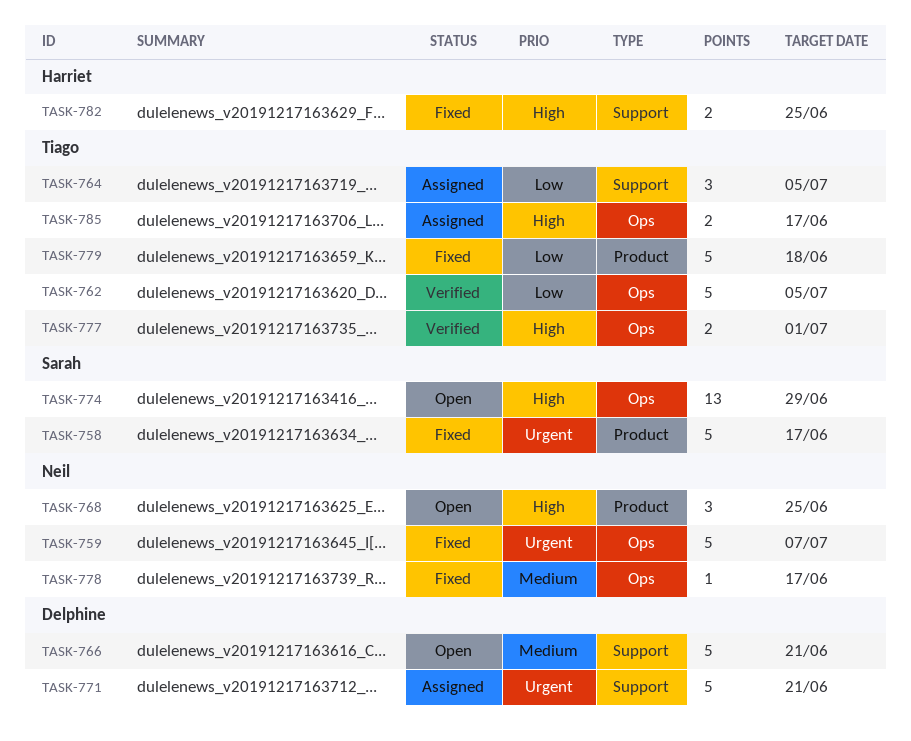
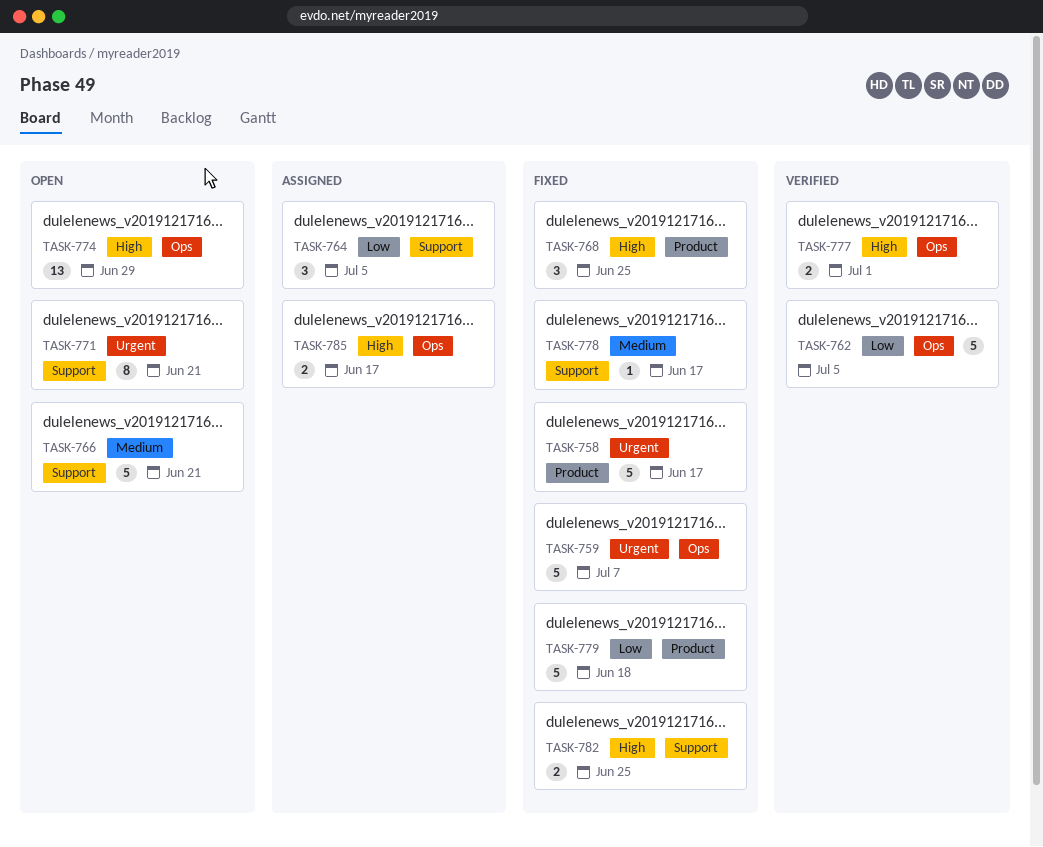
TASK-768, status: Open -> Fixed
TASK-771, status: Assigned -> Open
TASK-771, estimate: 5 -> 8
TASK-778, label: Ops -> Support

